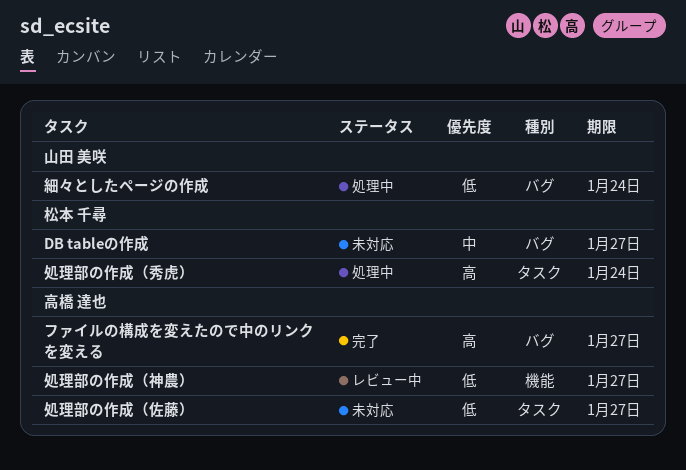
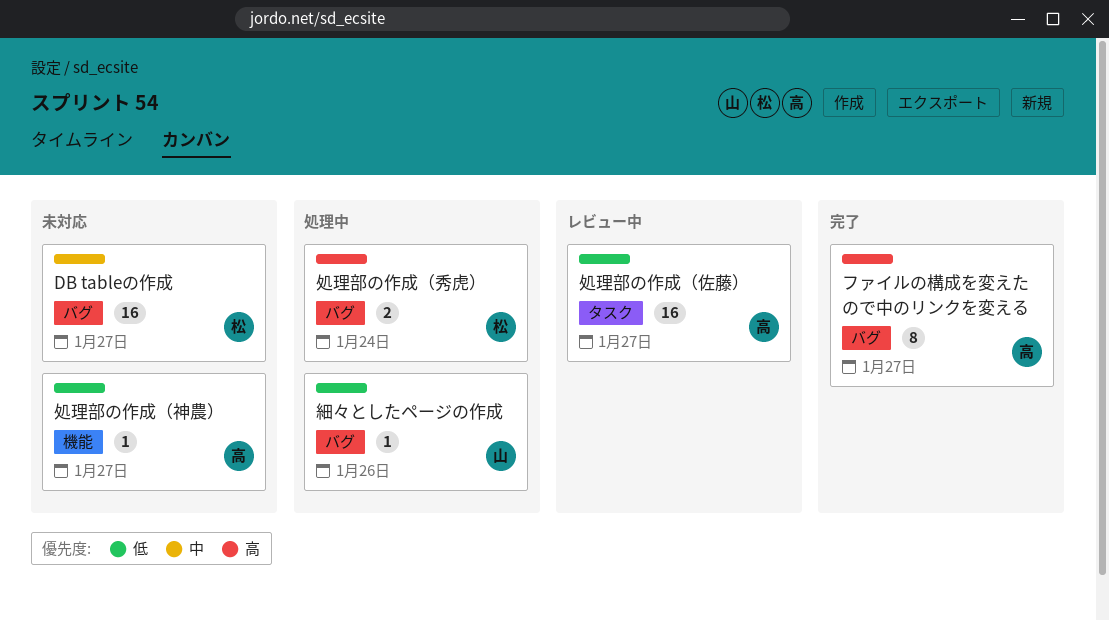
処理部の作成（佐藤）, status: 未対応 -> レビュー中
処理部の作成（神農）, status: レビュー中 -> 未対応
処理部の作成（秀虎）, label: タスク -> バグ
細々としたページの作成, due: Jan 24 -> Jan 26

